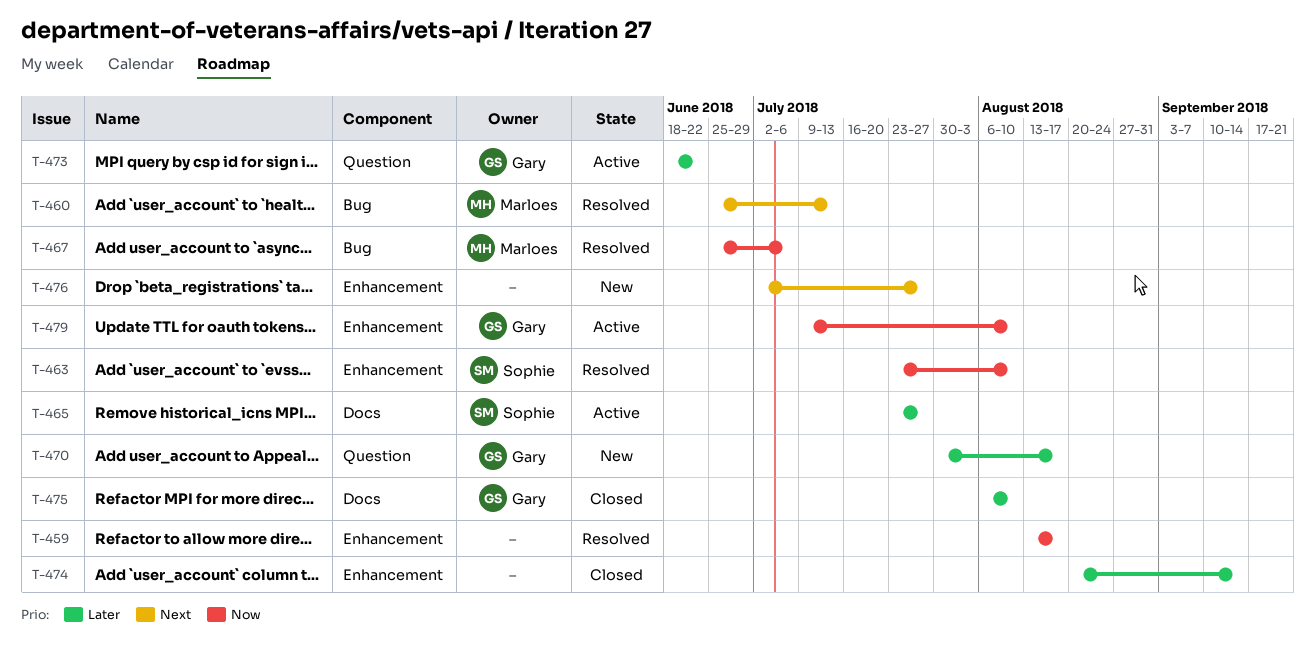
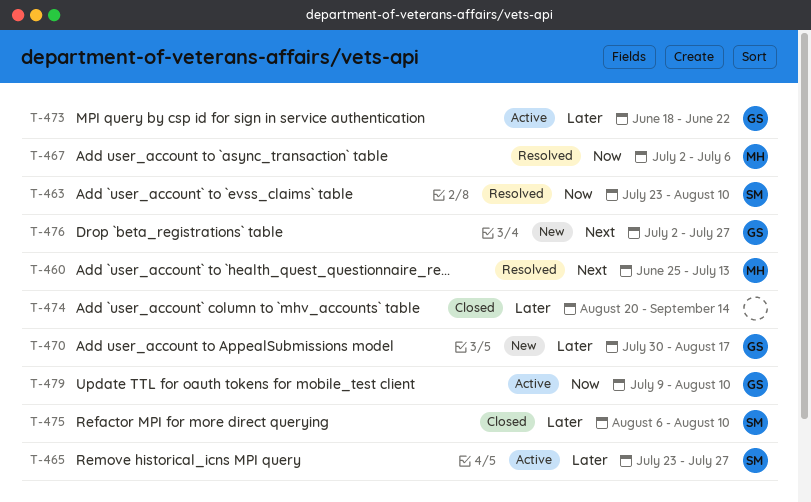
T-459: present -> none
T-467, start: Jun 25 -> Jul 2
T-475, owner: Gary -> Sophie
T-476, owner: none -> Gary

